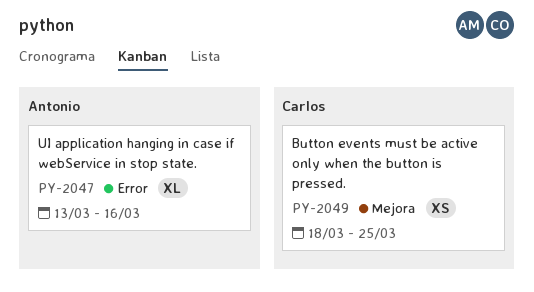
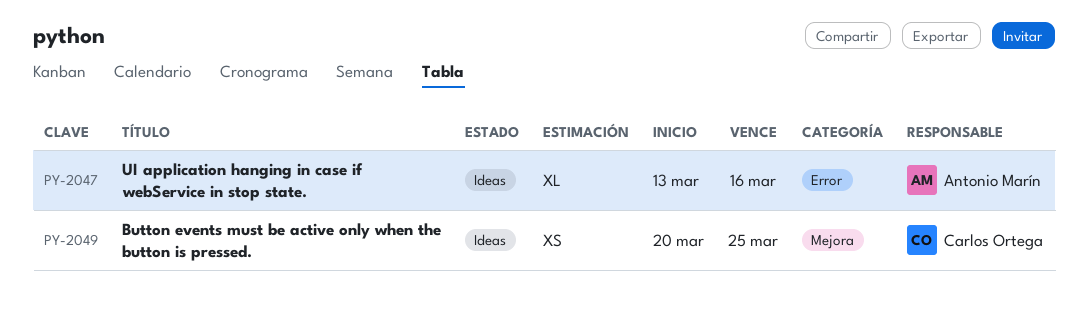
PY-2049, start: Mar 18 -> Mar 20

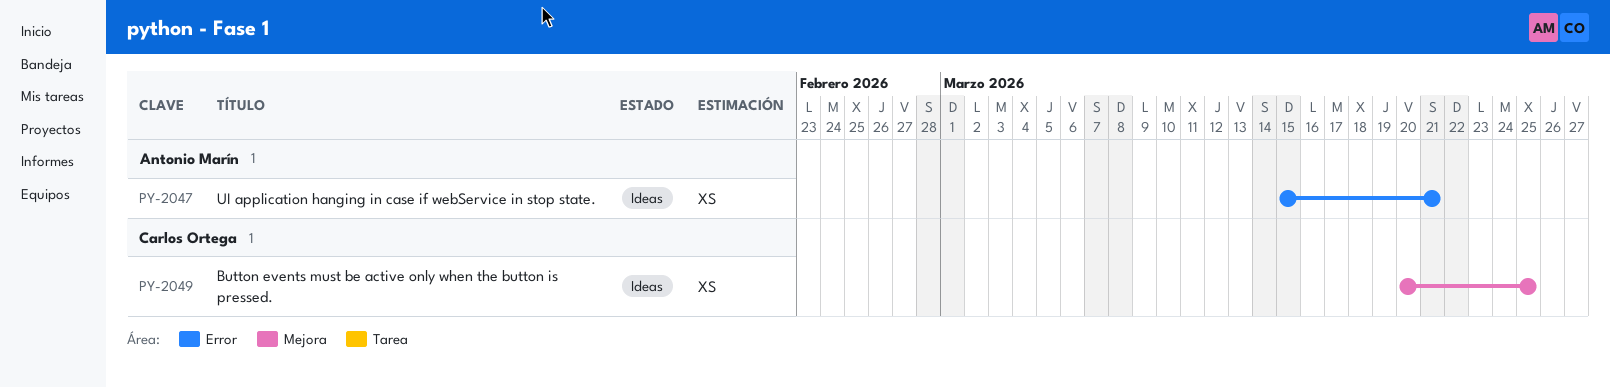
PY-2047, estimate: XL -> XS
PY-2047, start: Mar 13 -> Mar 15
PY-2047, due: Mar 16 -> Mar 21

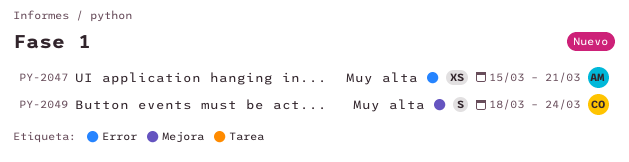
PY-2049, estimate: XS -> S
PY-2049, start: Mar 20 -> Mar 18
PY-2049, due: Mar 25 -> Mar 24

